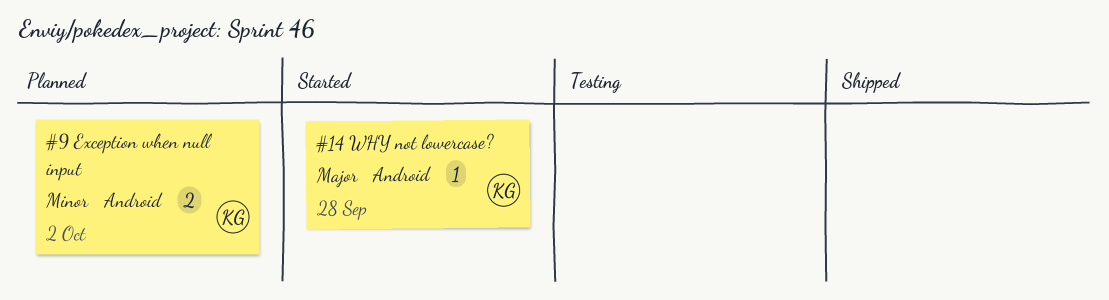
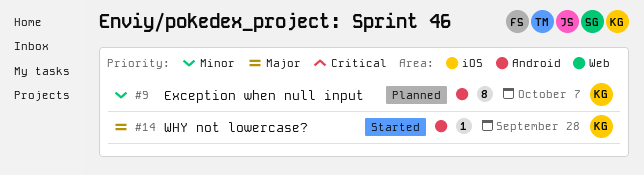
#9, estimate: 2 -> 8
#9, due: Oct 2 -> Oct 7

